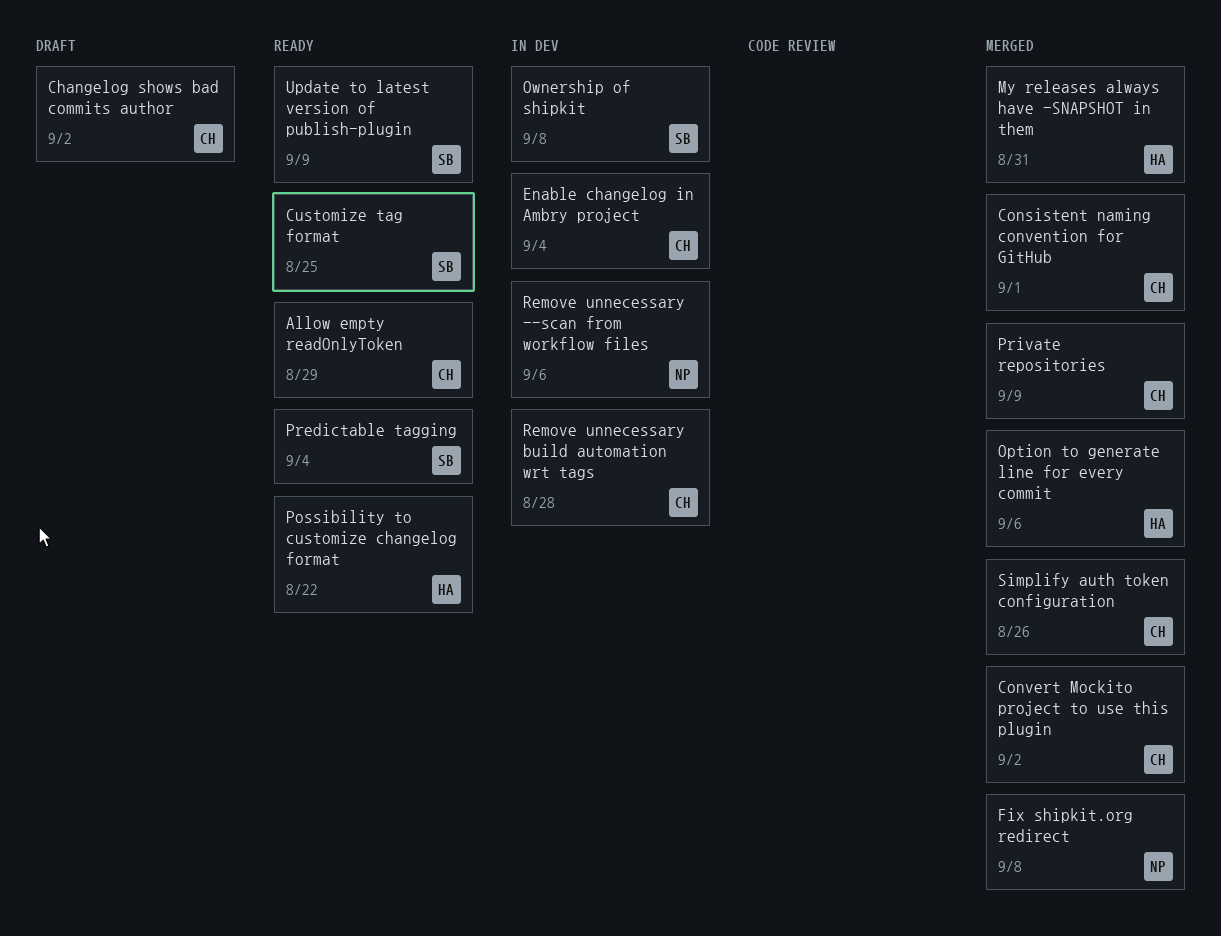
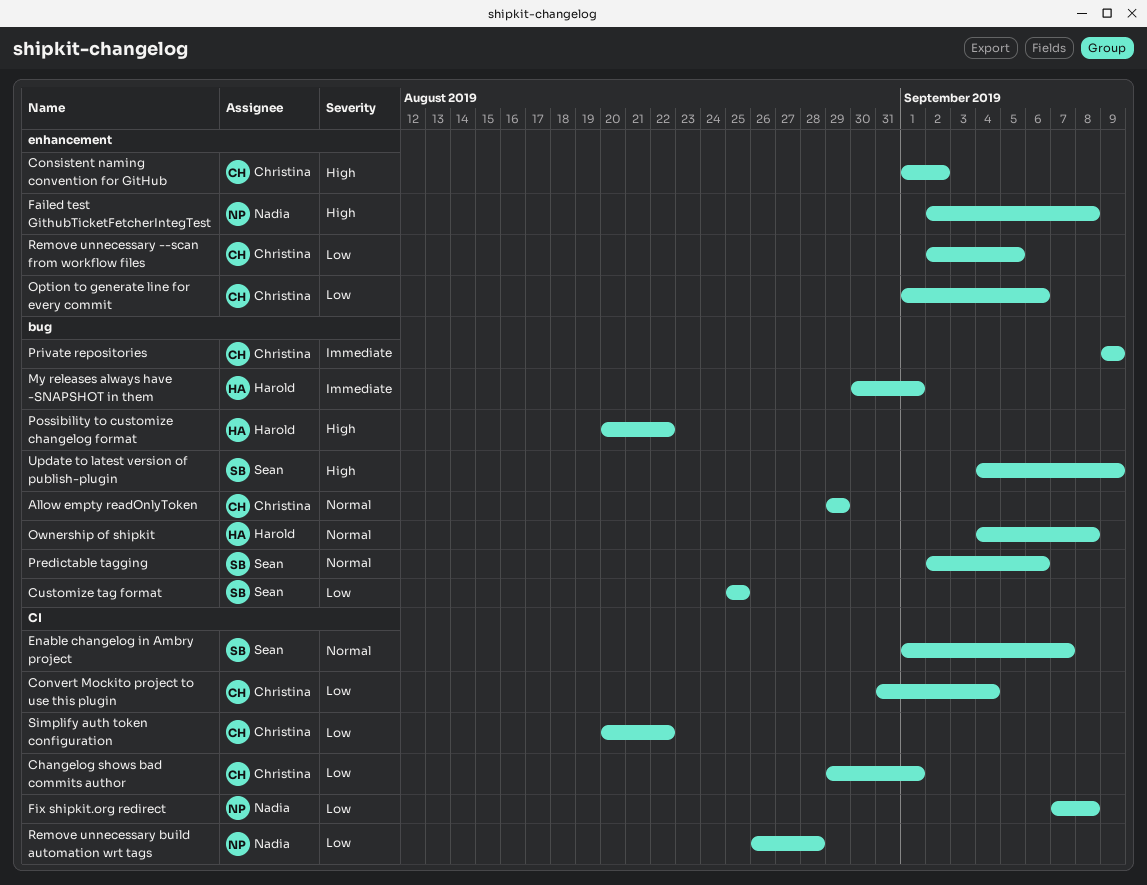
Changelog shows bad commits author, due: Sep 2 -> Sep 1
Consistent naming convention for GitHub, due: Sep 1 -> Sep 2
Convert Mockito project to use this plugin, due: Sep 2 -> Sep 4
Enable changelog in Ambry project, owner: Christina -> Sean
Enable changelog in Ambry project, due: Sep 4 -> Sep 7
Failed test GithubTicketFetcherIntegTest: none -> present
My releases always have -SNAPSHOT in them, due: Aug 31 -> Sep 1
Option to generate line for every commit, owner: Harold -> Christina
Ownership of shipkit, owner: Sean -> Harold
Predictable tagging, due: Sep 4 -> Sep 6
Remove unnecessary --scan from workflow files, owner: Nadia -> Christina
Remove unnecessary --scan from workflow files, due: Sep 6 -> Sep 5
Remove unnecessary build automation wrt tags, owner: Christina -> Nadia
Simplify auth token configuration, due: Aug 26 -> Aug 22

